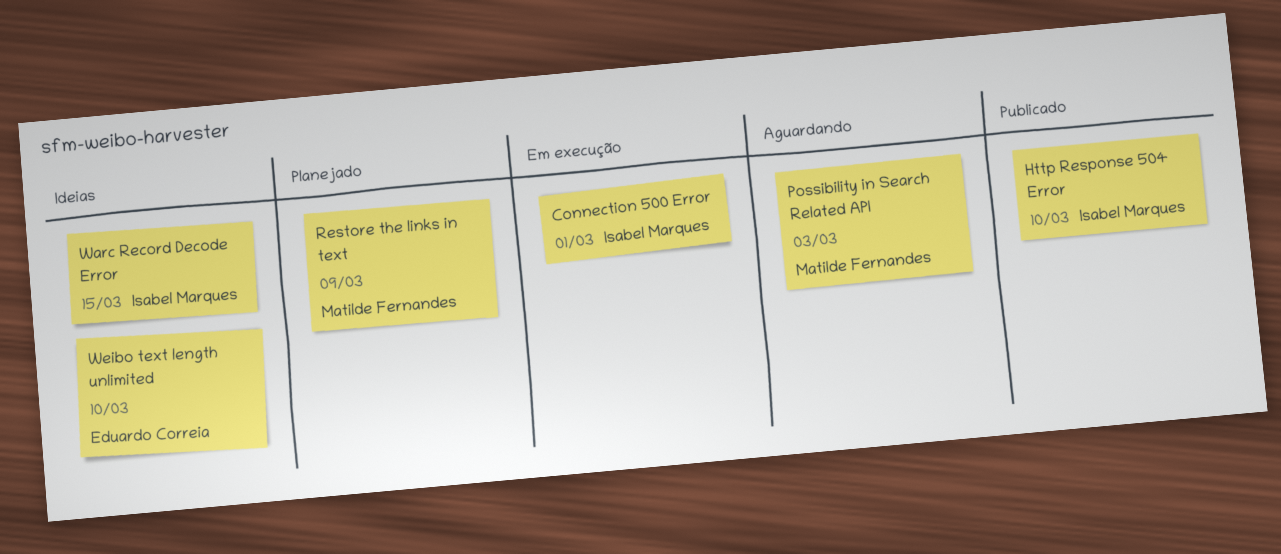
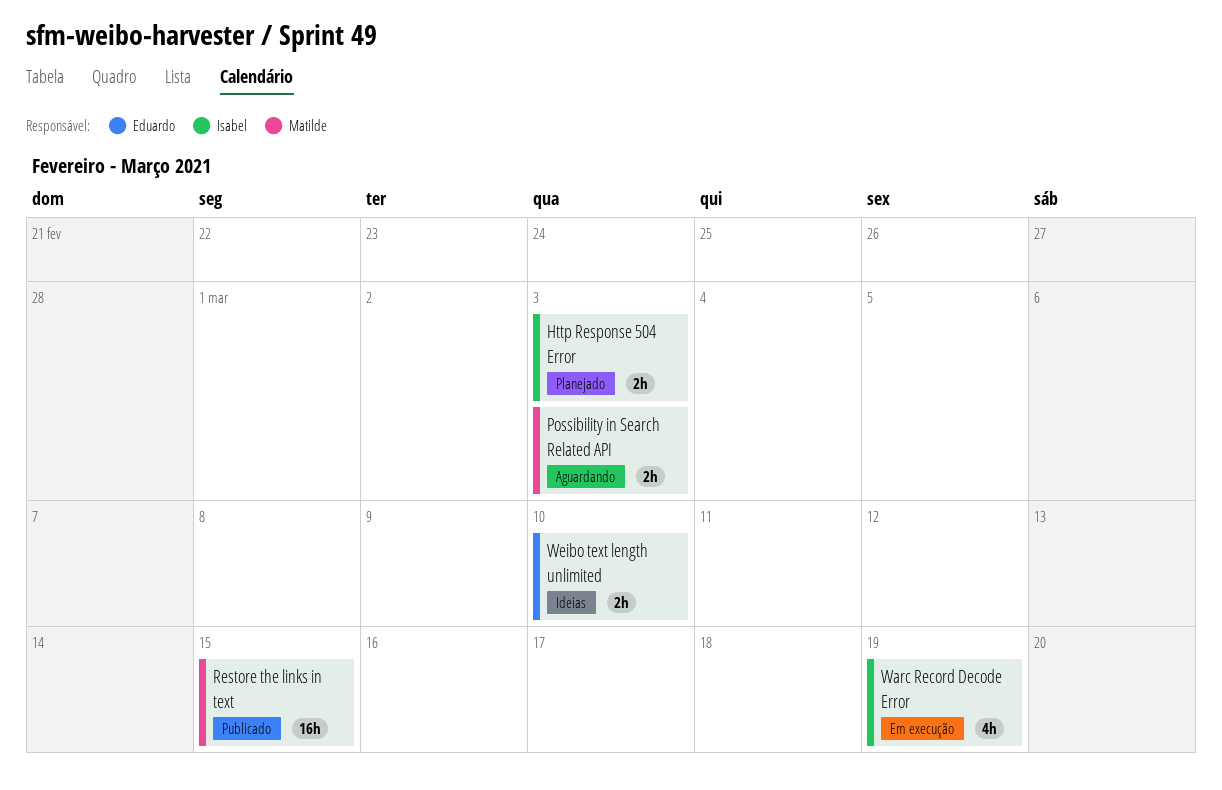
Connection 500 Error: present -> none
Http Response 504 Error, status: Publicado -> Planejado
Http Response 504 Error, due: Mar 10 -> Mar 3
Restore the links in text, status: Planejado -> Publicado
Restore the links in text, due: Mar 9 -> Mar 15
Warc Record Decode Error, status: Ideias -> Em execução
Warc Record Decode Error, due: Mar 15 -> Mar 19

